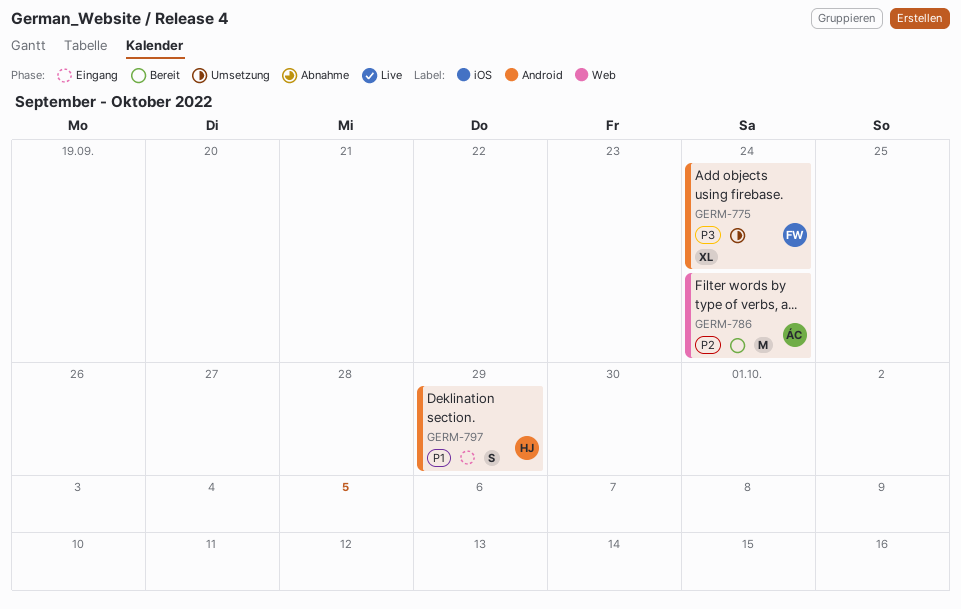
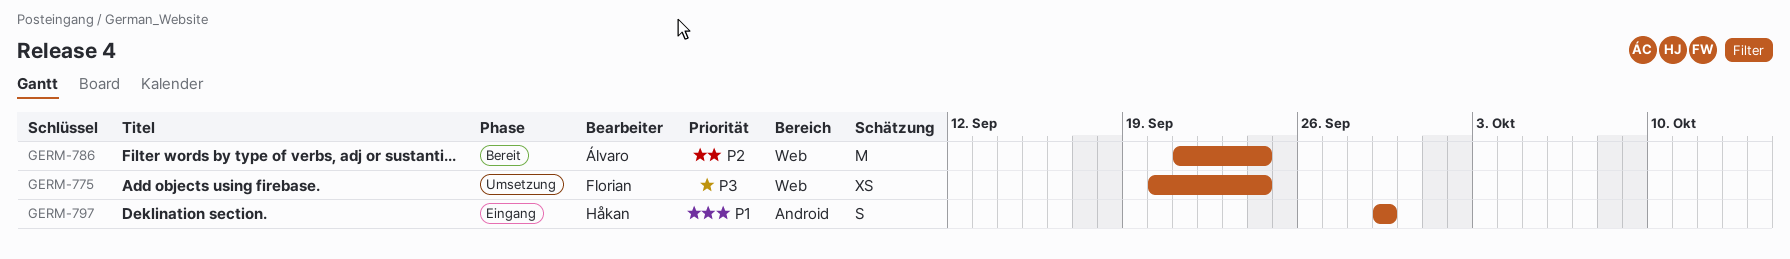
GERM-775, label: Android -> Web
GERM-775, estimate: XL -> XS

